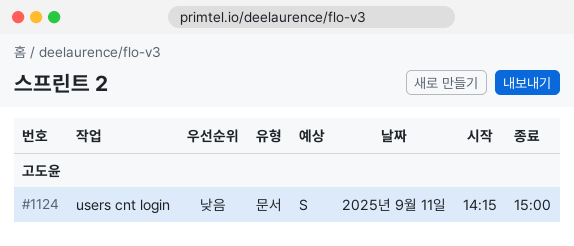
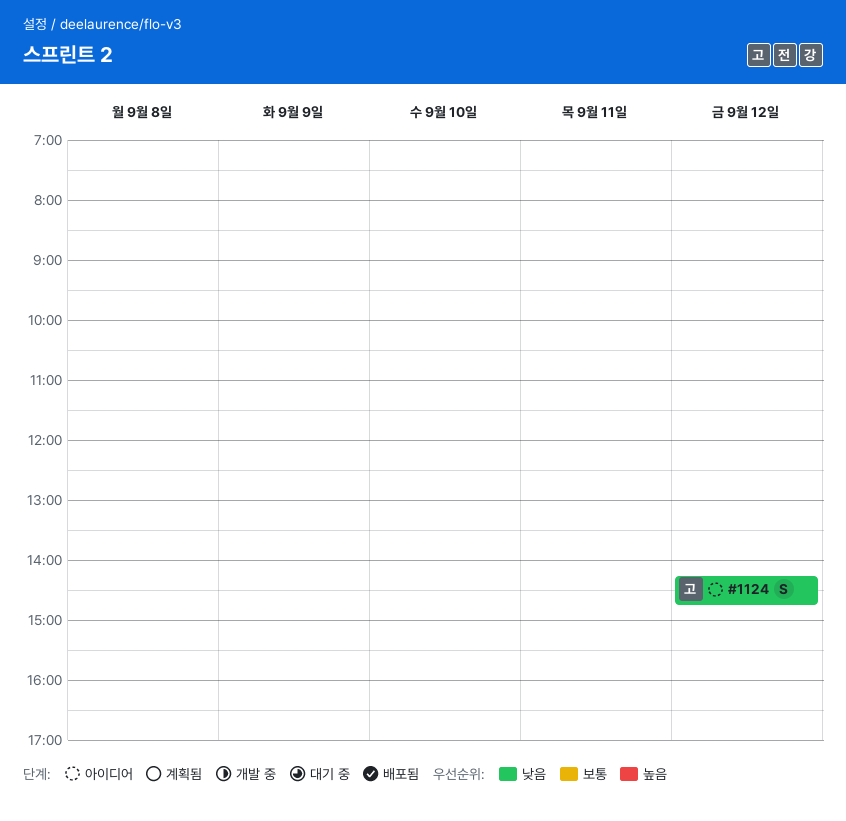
#1124, day: Sep 11 -> Sep 12
#1124, ends: 15:00 -> 14:45

